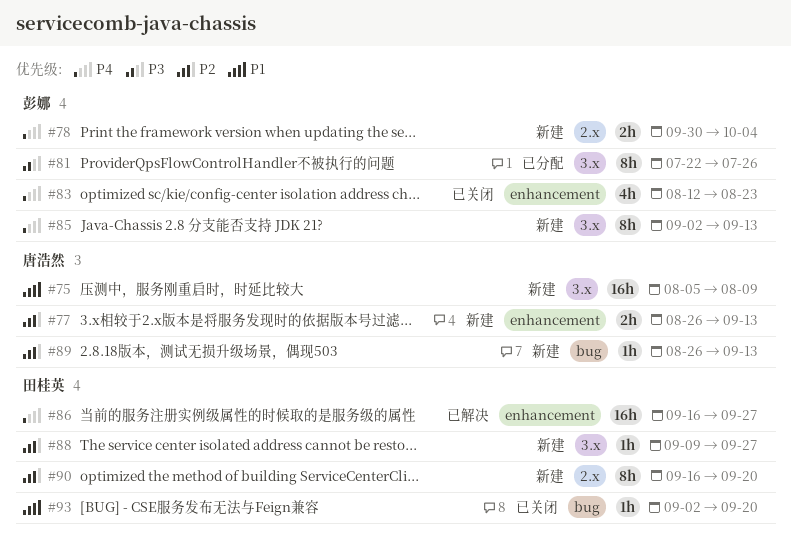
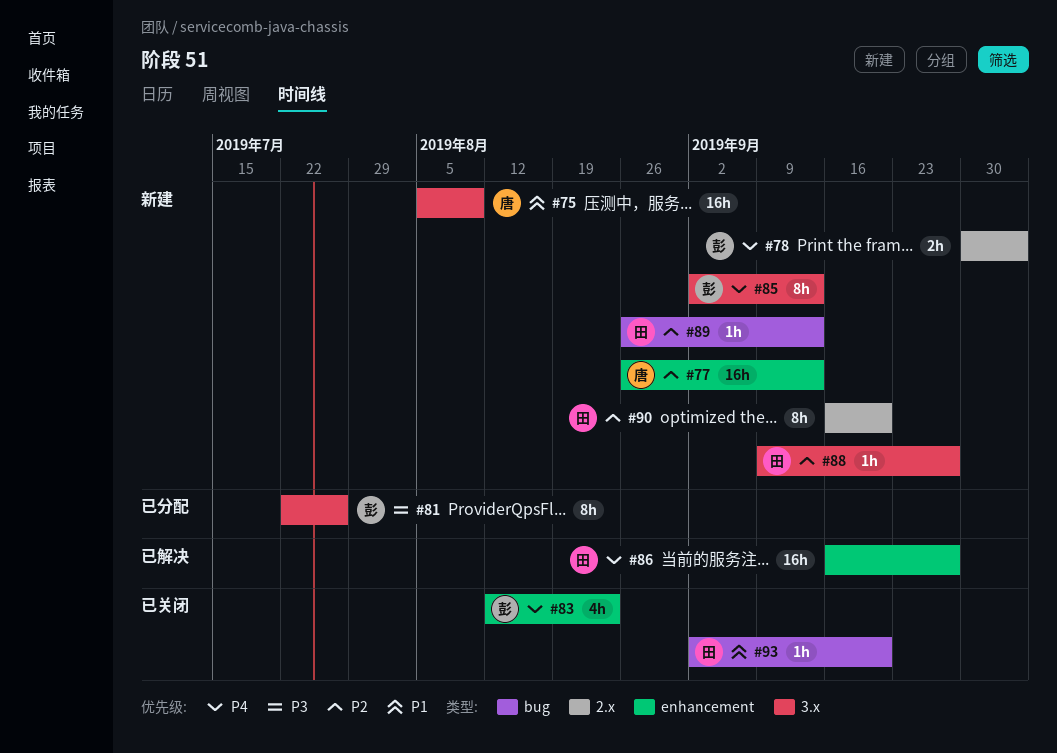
#77, estimate: 2h -> 16h
#89, owner: 唐浩然 -> 田桂英

